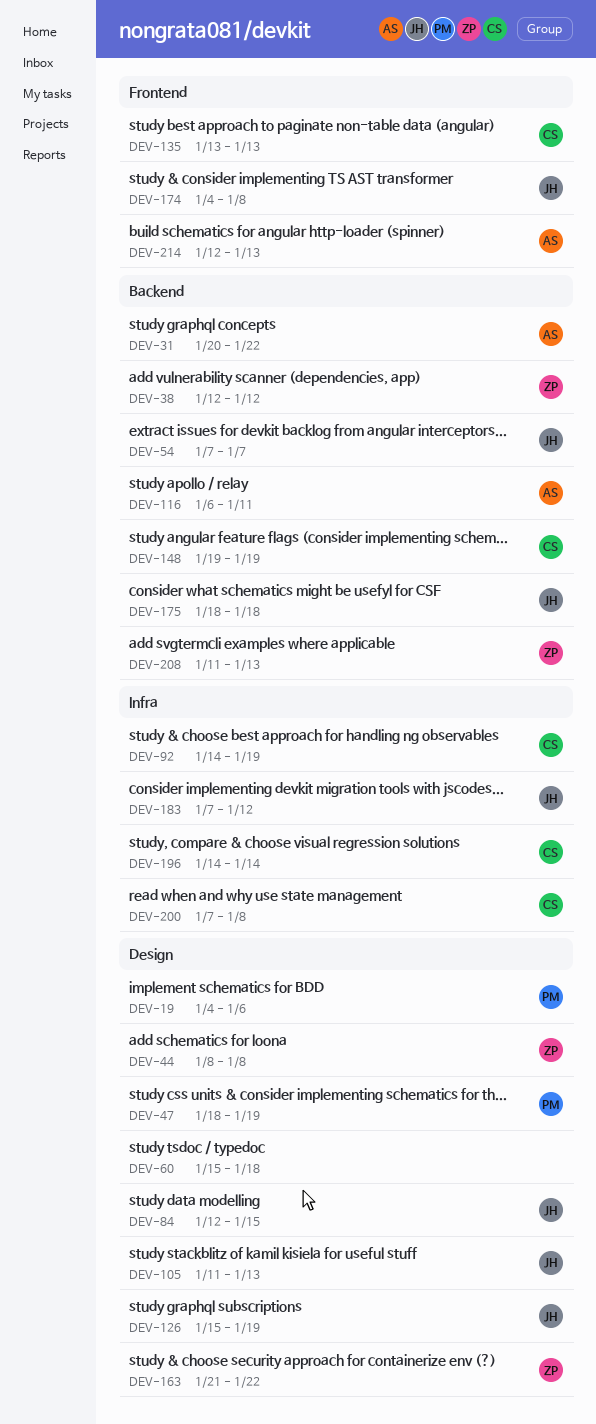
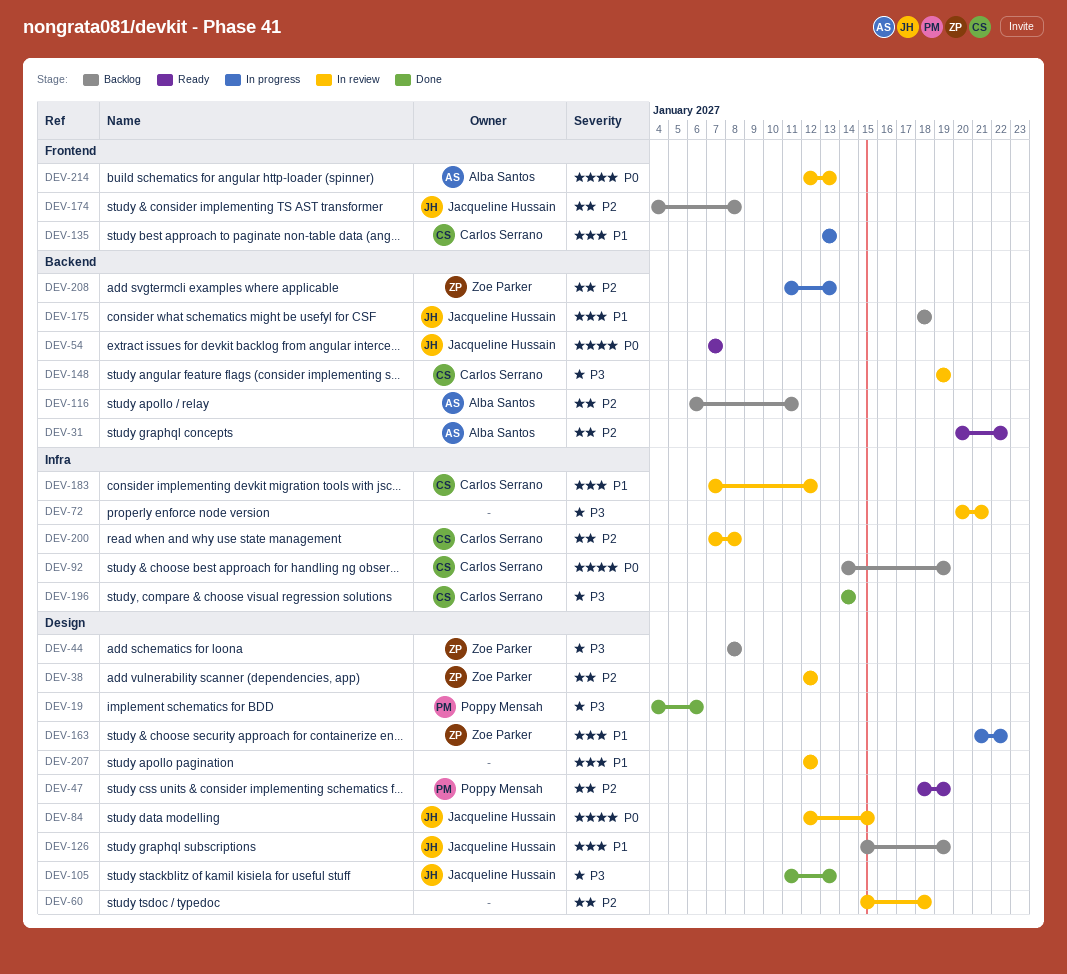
DEV-38, label: Backend -> Design
DEV-72: none -> present
DEV-183, owner: Jacqueline Hussain -> Carlos Serrano
DEV-207: none -> present

